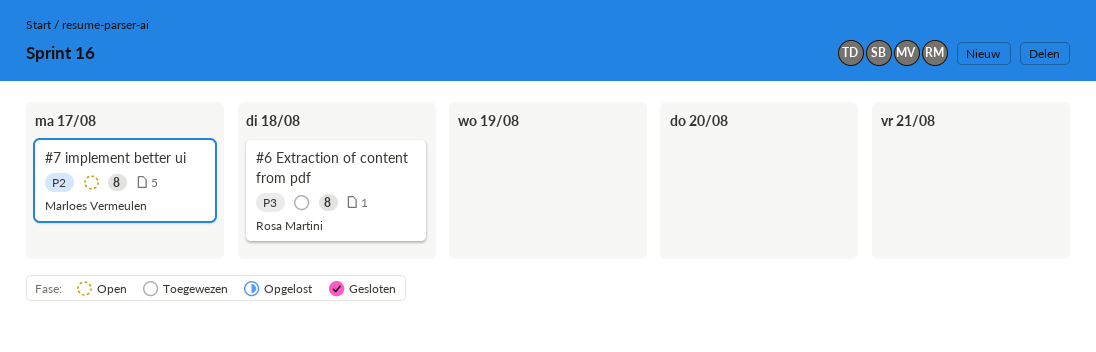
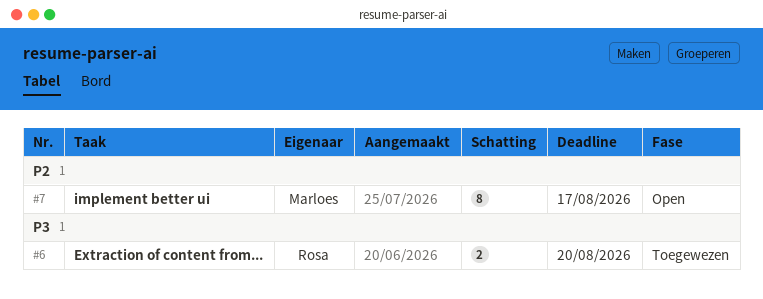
#6, estimate: 8 -> 2
#6, due: Aug 18 -> Aug 20

